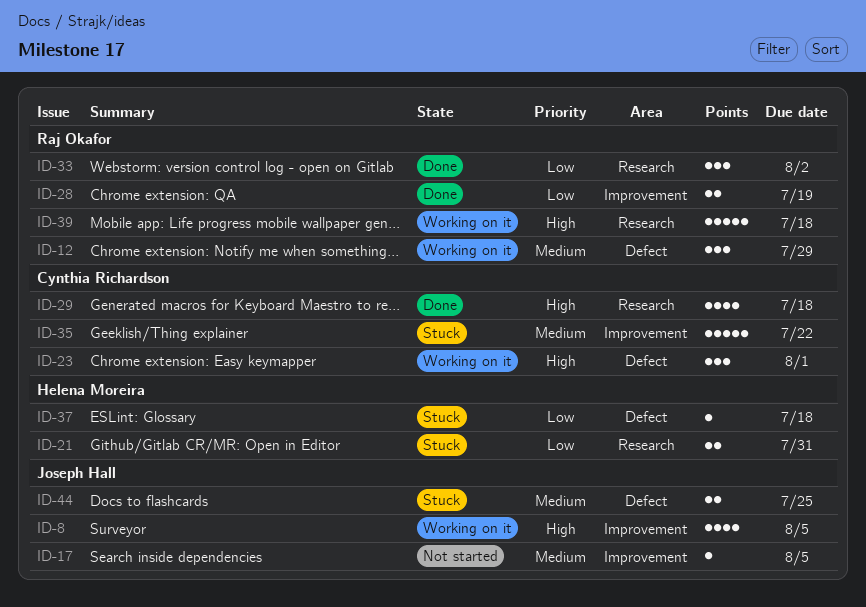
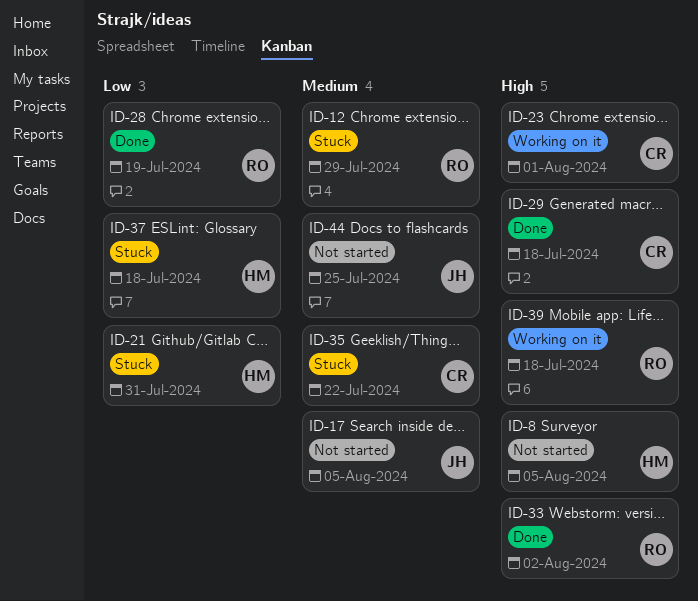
ID-8, status: Working on it -> Not started
ID-8, owner: Joseph Hall -> Helena Moreira
ID-12, status: Working on it -> Stuck
ID-33, priority: Low -> High
ID-44, status: Stuck -> Not started

